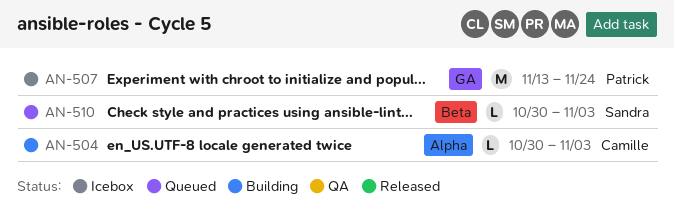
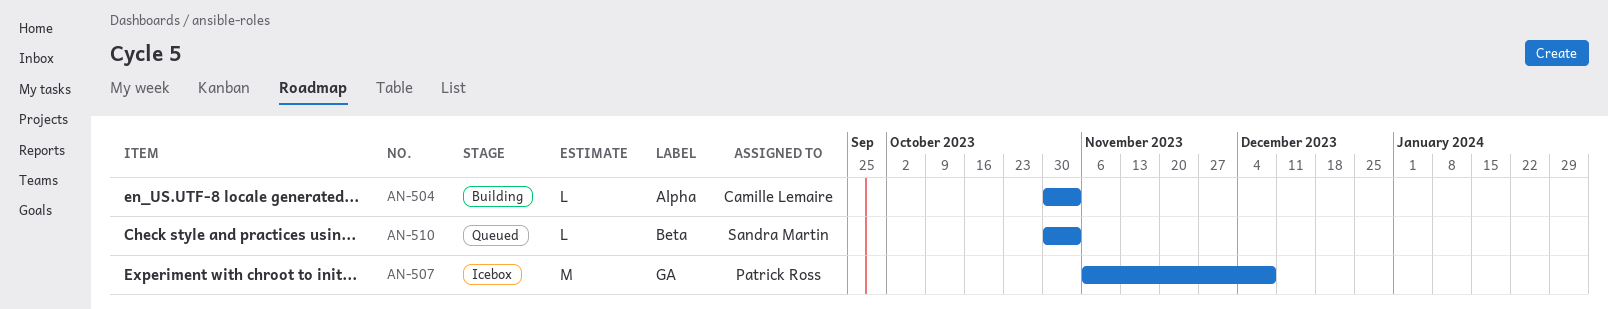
AN-507, start: Nov 13 -> Nov 6
AN-507, due: Nov 24 -> Dec 8

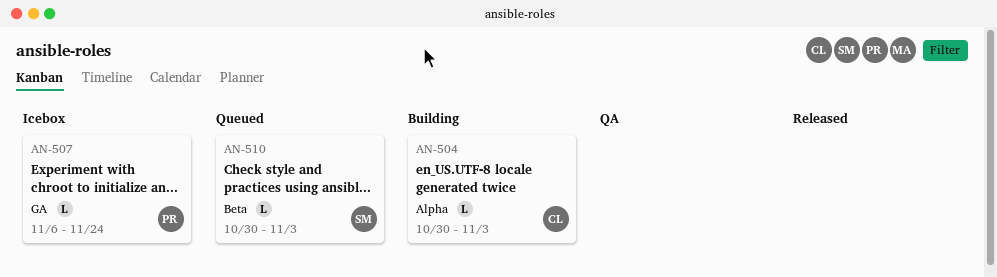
AN-507, estimate: M -> L
AN-507, due: Dec 8 -> Nov 24

